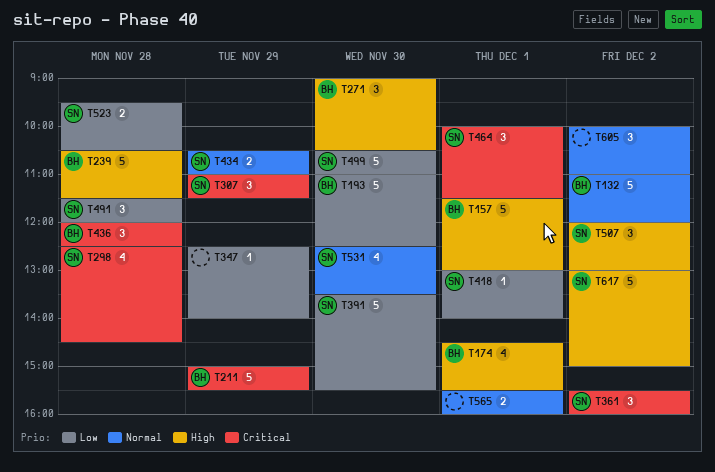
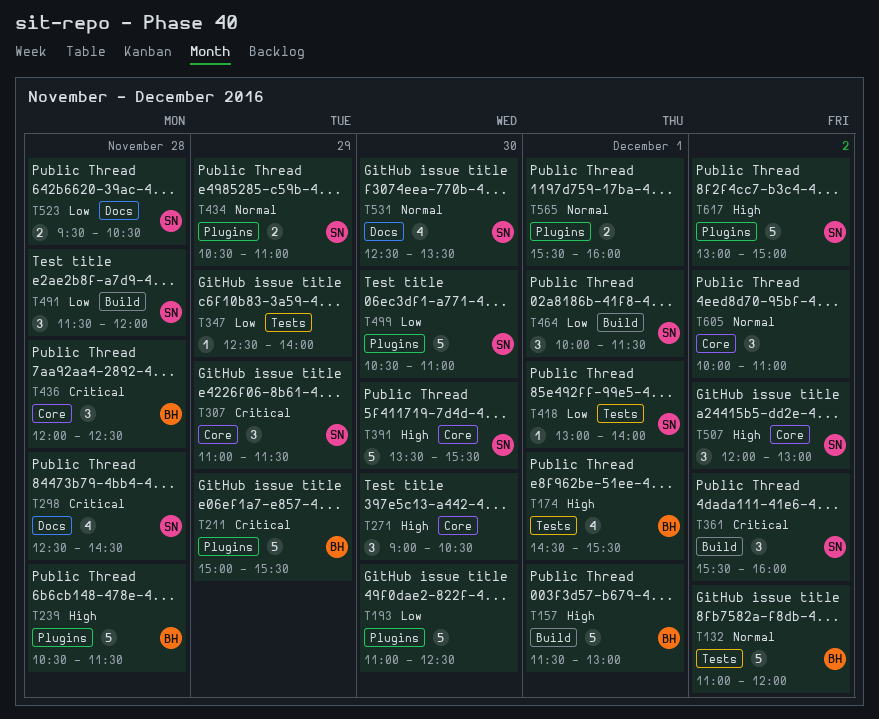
T193, owner: BH -> none
T271, owner: BH -> none
T391, priority: Low -> High
T464, priority: Critical -> Low

